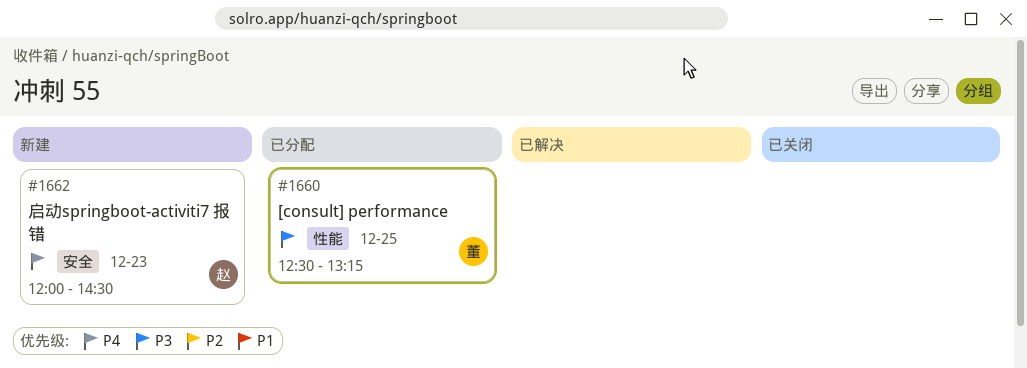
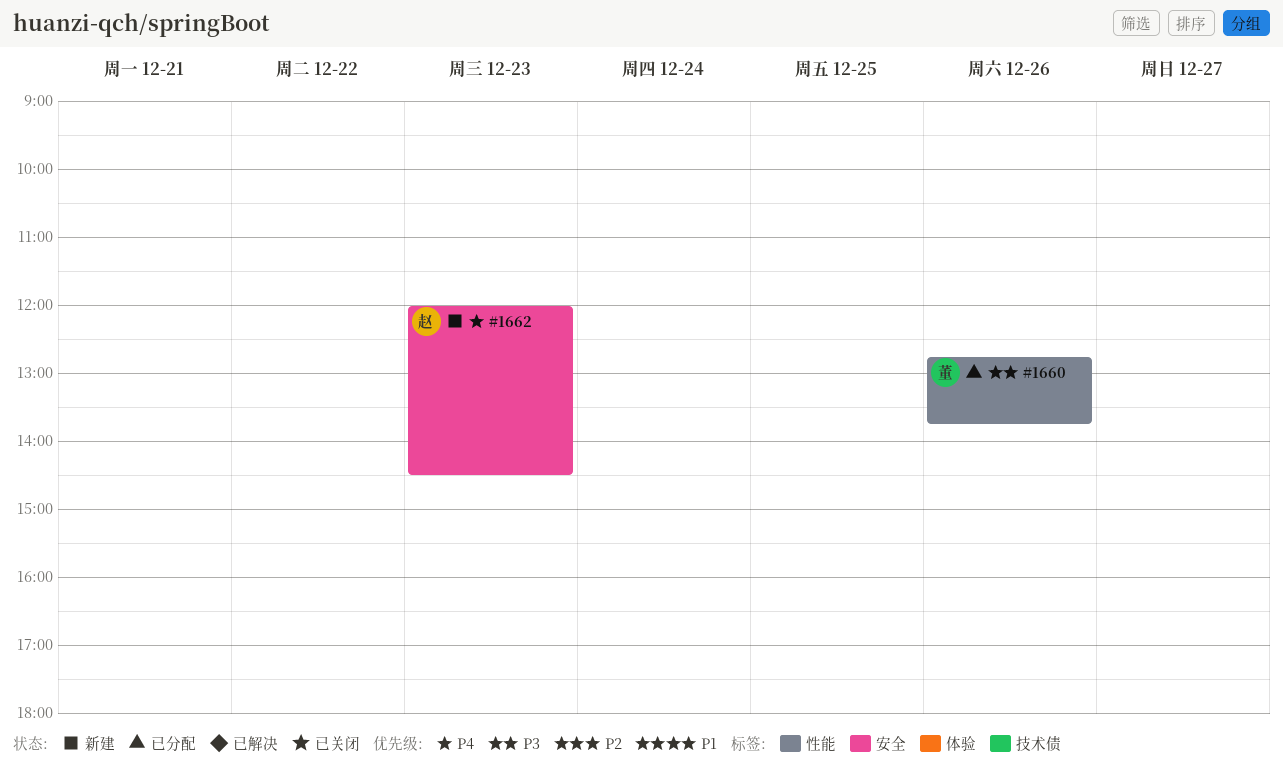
#1660, day: Dec 25 -> Dec 26
#1660, begins: 12:30 -> 12:45
#1660, ends: 13:15 -> 13:45

